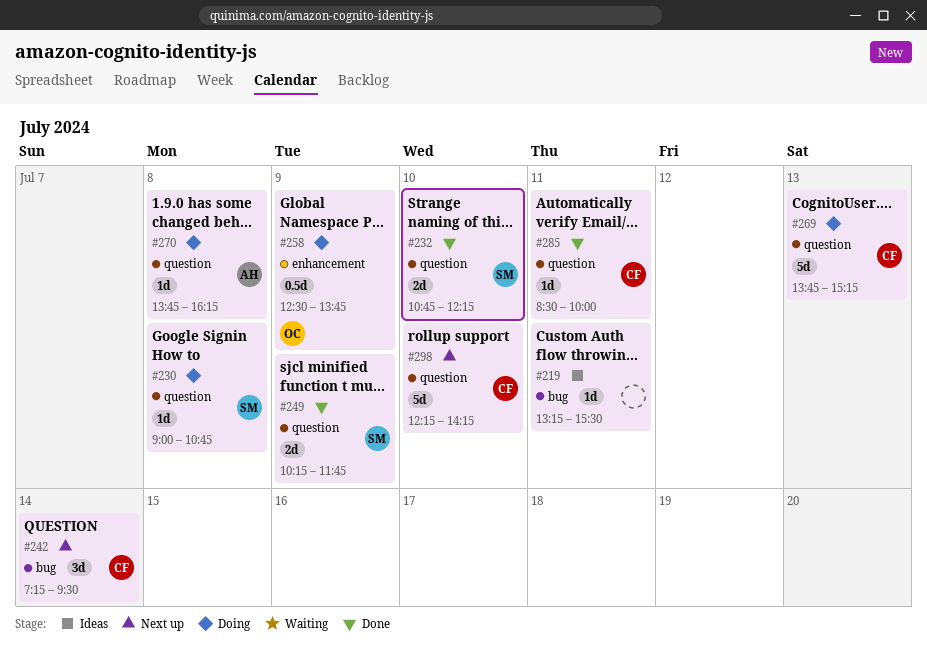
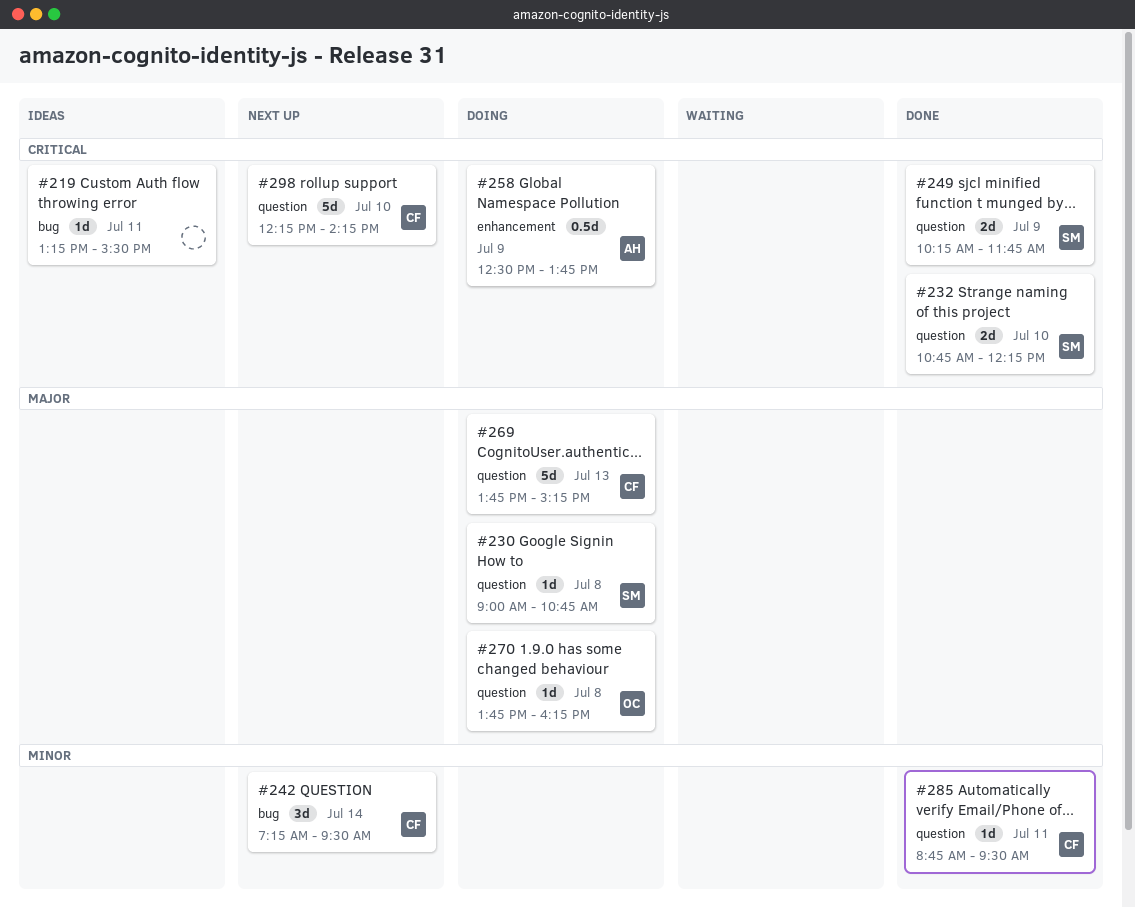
#258, owner: OC -> AH
#270, owner: AH -> OC
#285, begins: 08:30 -> 08:45
#285, ends: 10:00 -> 09:30

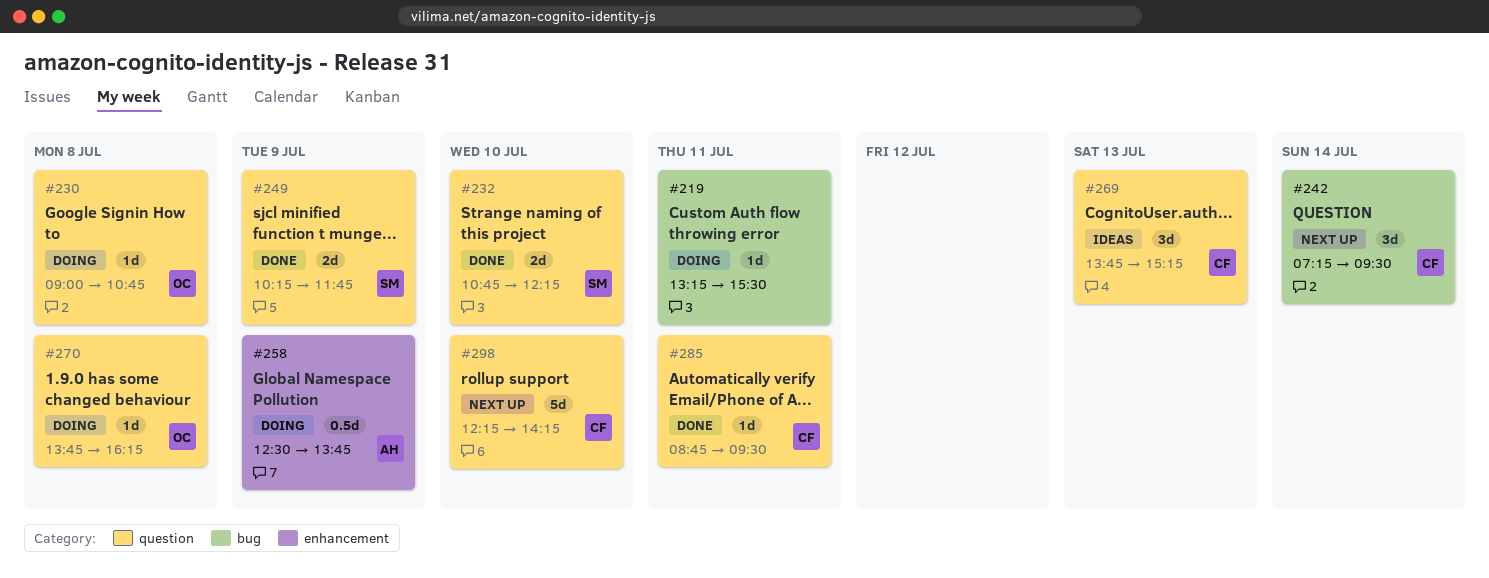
#219, status: Ideas -> Doing
#230, owner: SM -> OC
#269, status: Doing -> Ideas
#269, estimate: 5d -> 3d

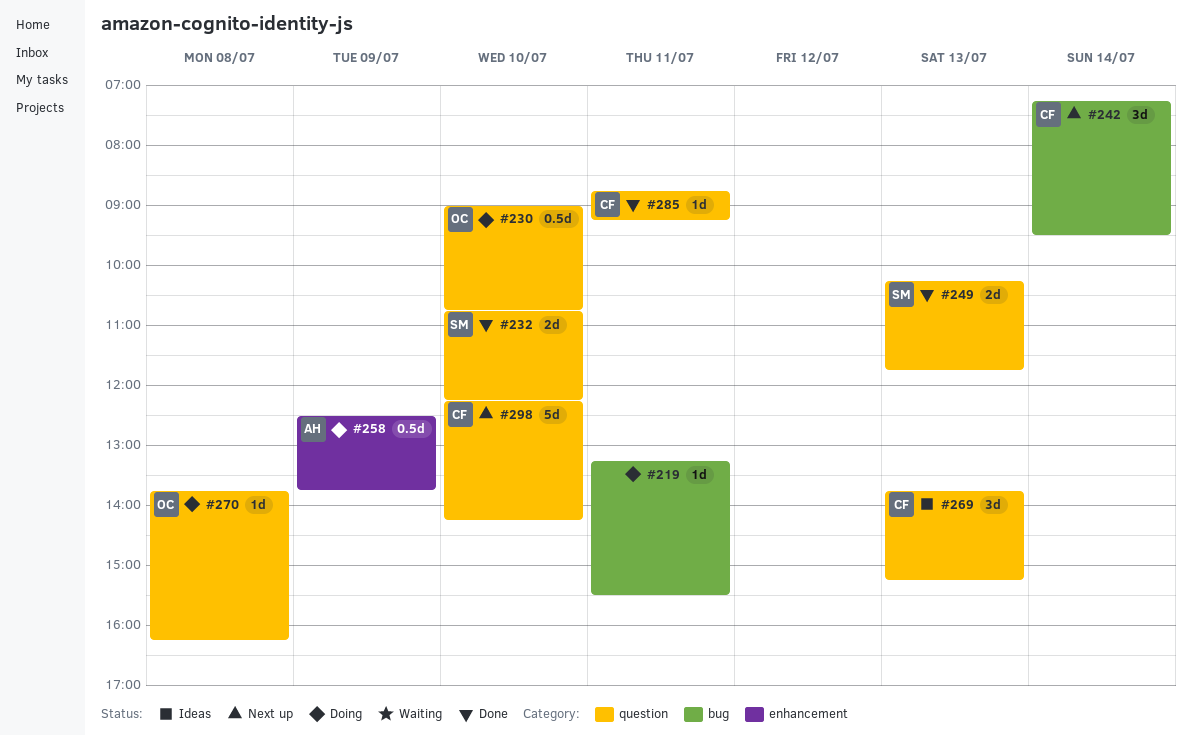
#230, estimate: 1d -> 0.5d
#230, day: Jul 8 -> Jul 10
#249, day: Jul 9 -> Jul 13
#285, ends: 09:30 -> 09:15

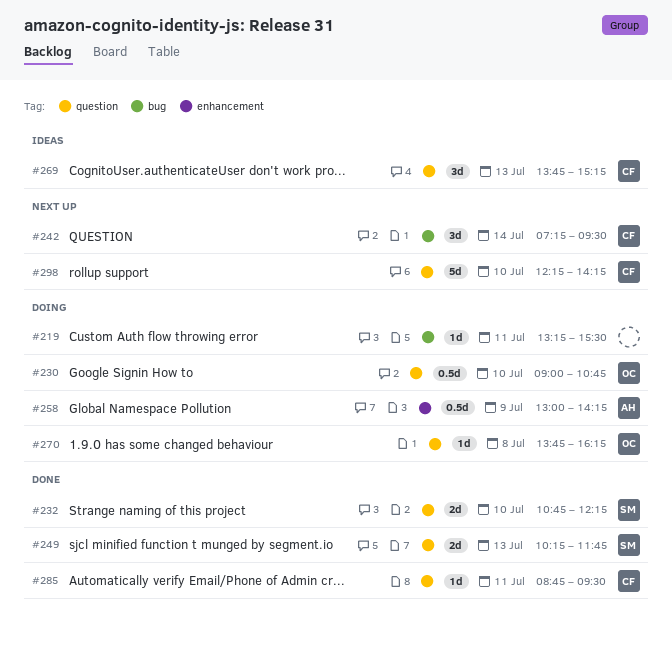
#258, begins: 12:30 -> 13:00
#258, ends: 13:45 -> 14:15
#285, ends: 09:15 -> 09:30

